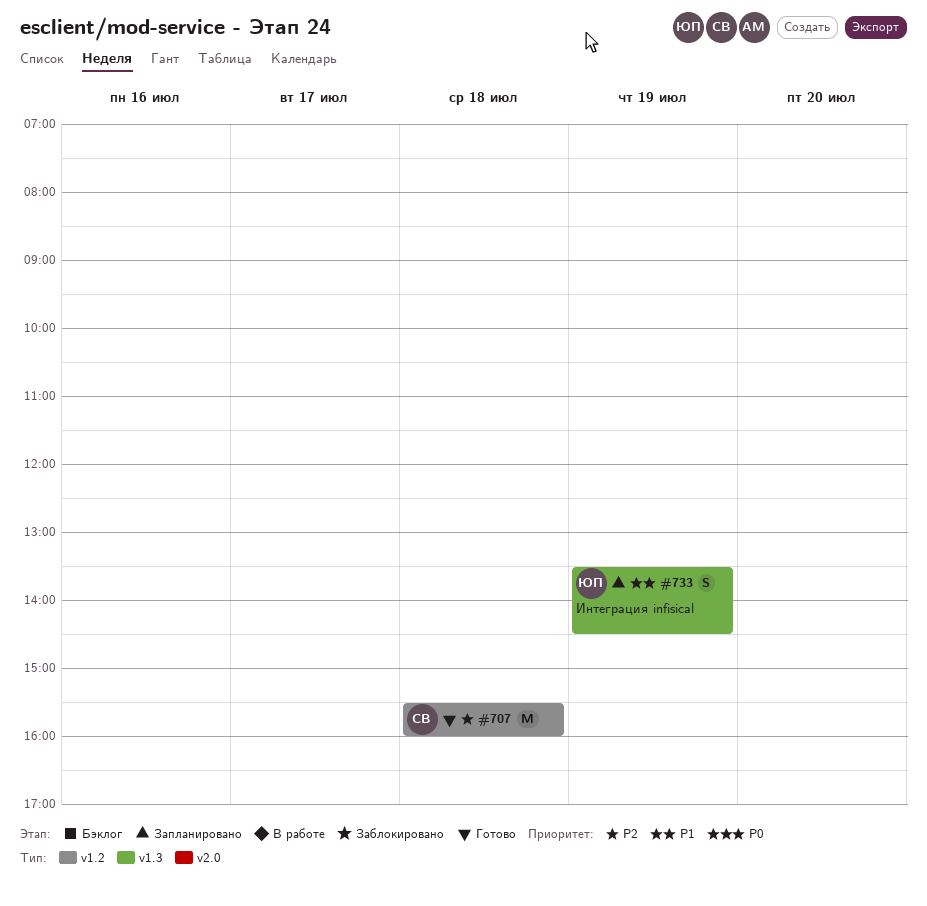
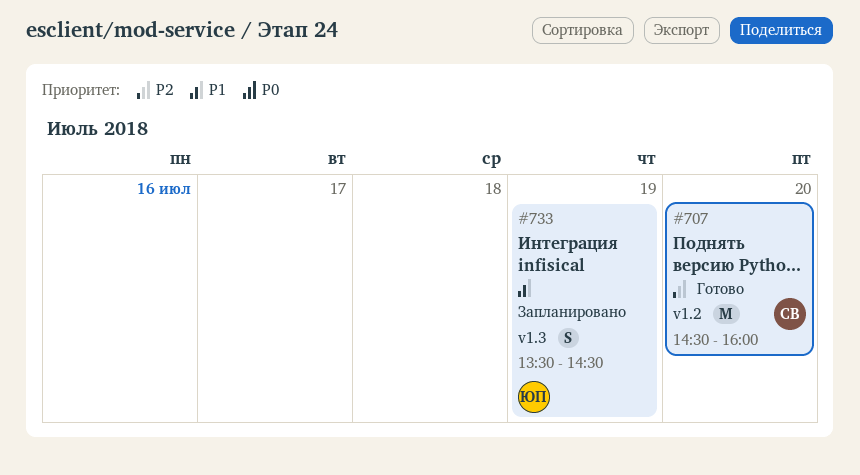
#707, day: Jul 18 -> Jul 20
#707, begins: 15:30 -> 14:30

